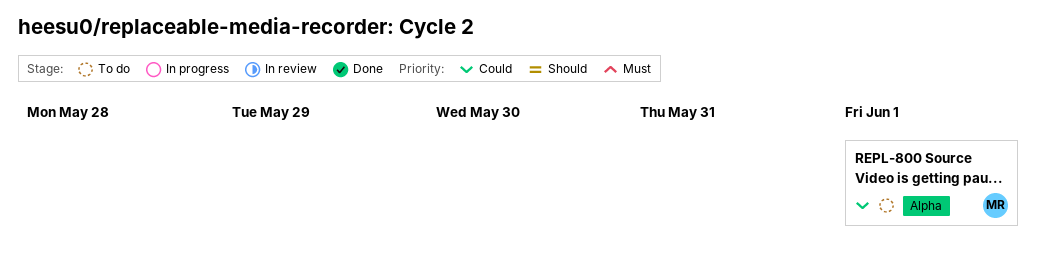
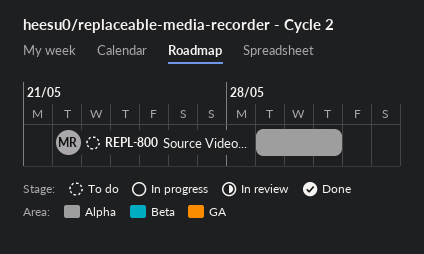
REPL-800, due: Jun 1 -> May 31

